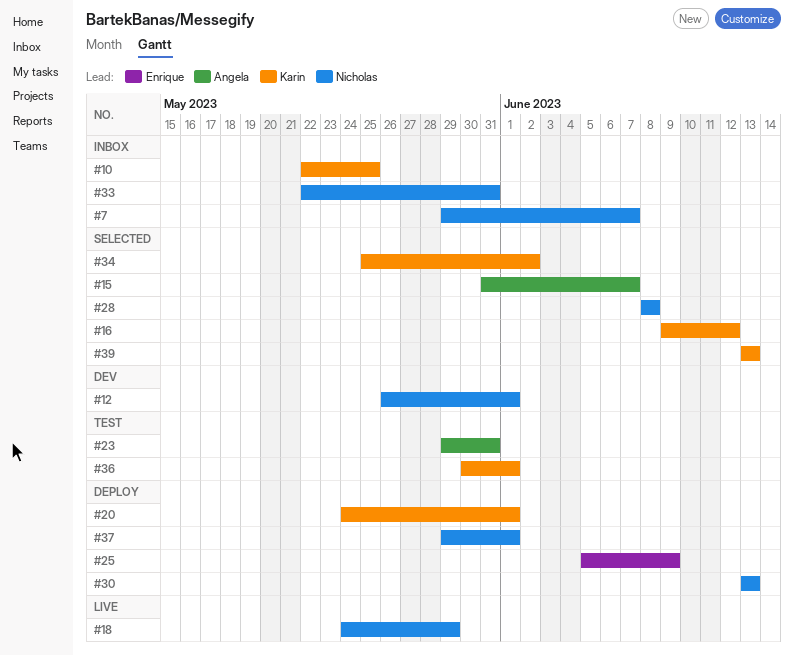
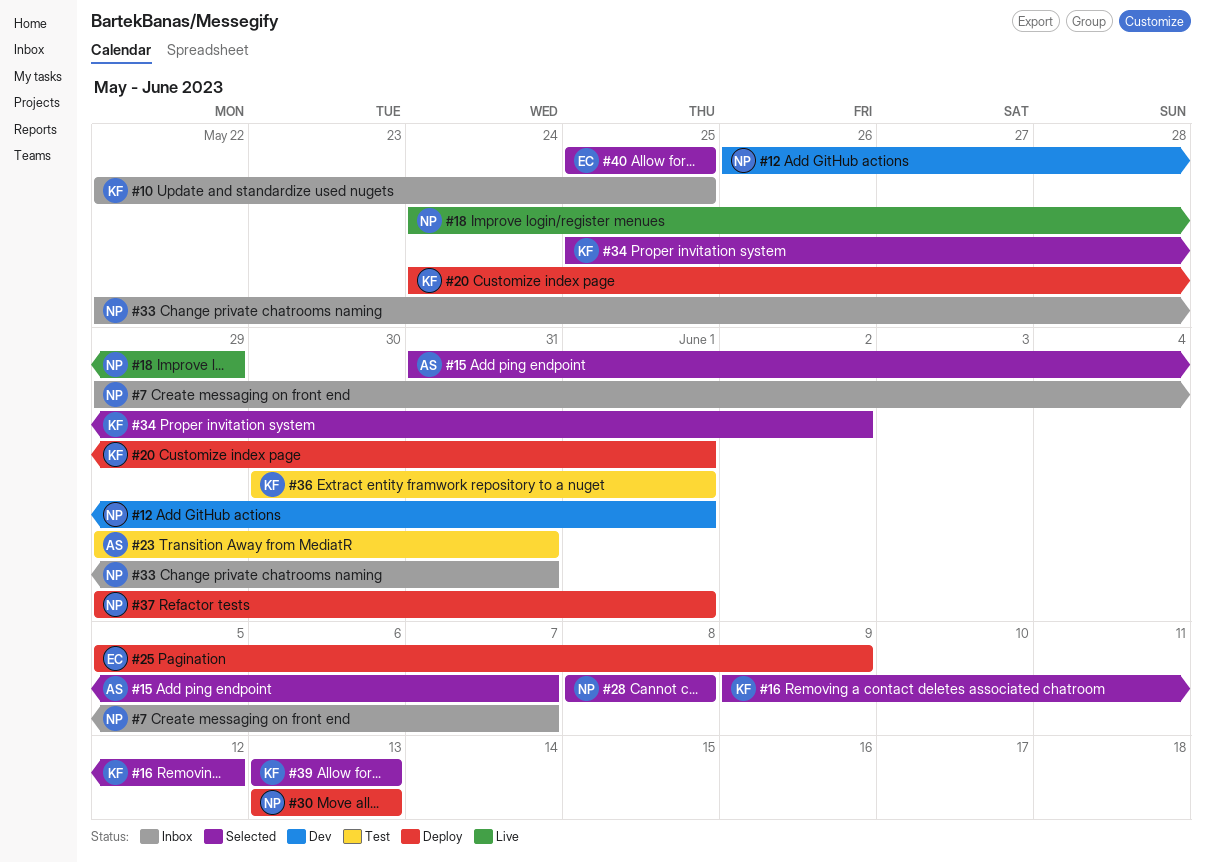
#40: none -> present

